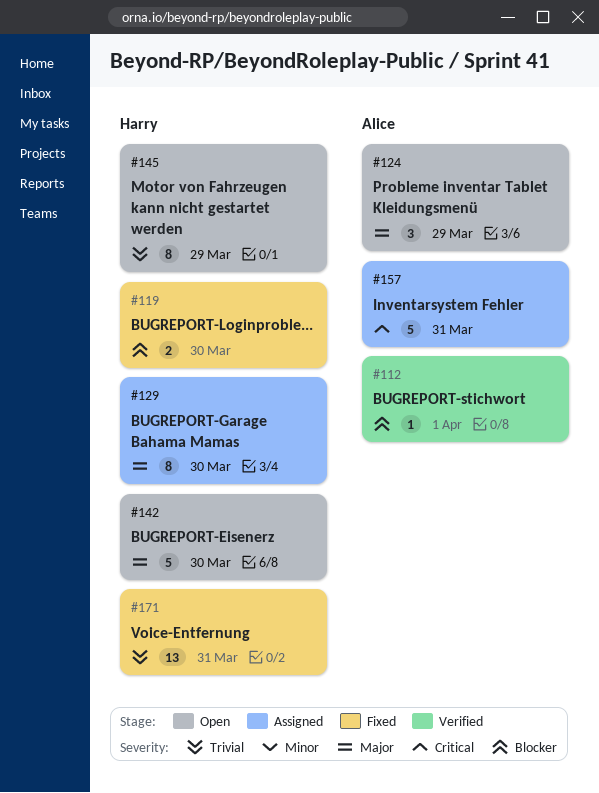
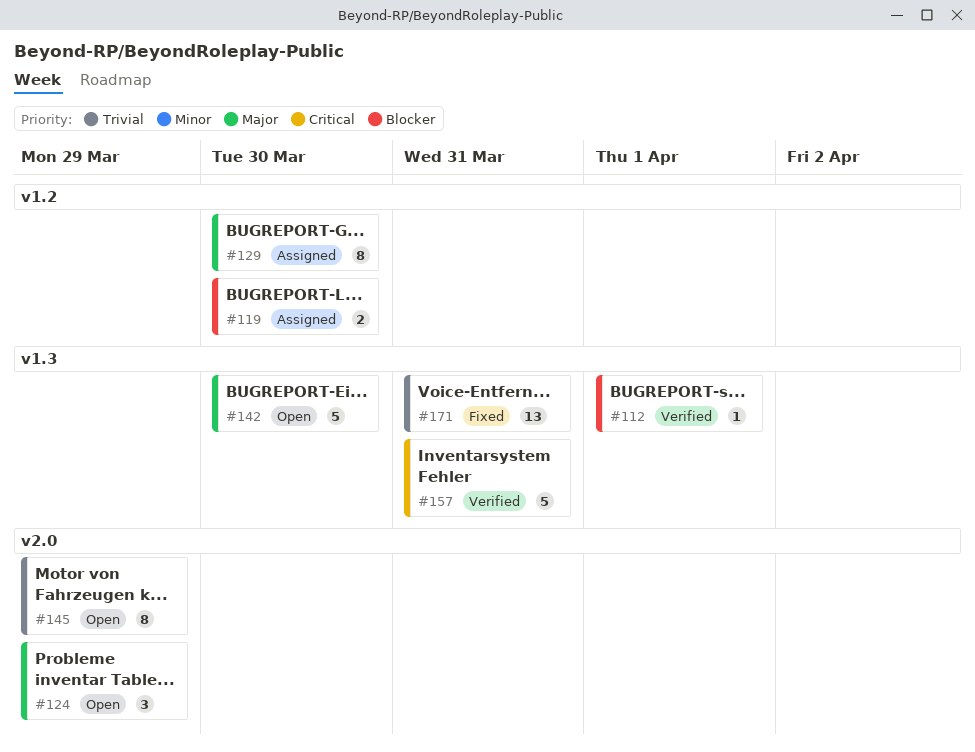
#119, status: Fixed -> Assigned
#157, status: Assigned -> Verified

